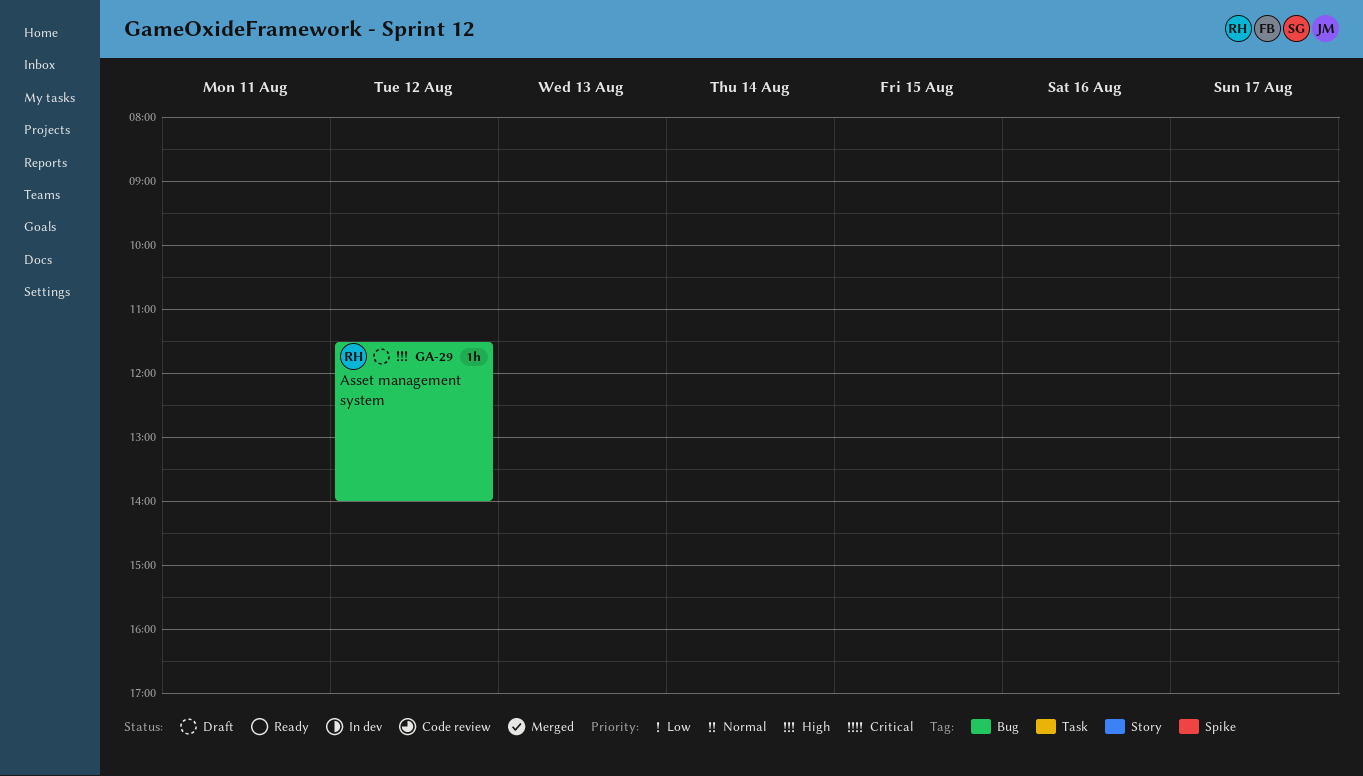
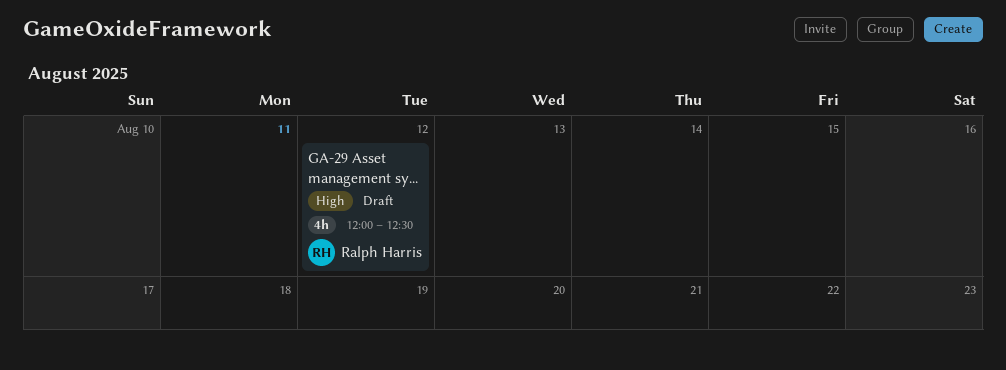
GA-29, estimate: 1h -> 4h
GA-29, begins: 11:30 -> 12:00
GA-29, ends: 14:00 -> 12:30

